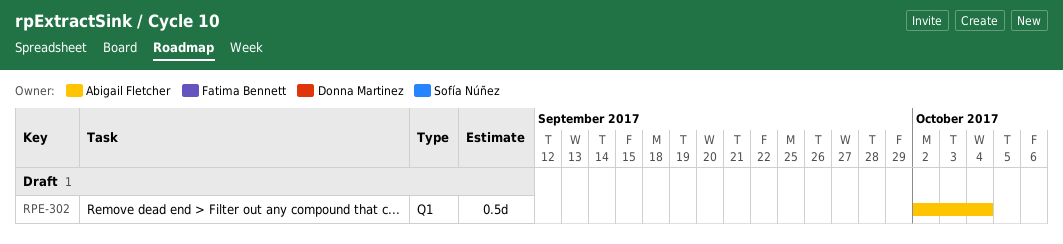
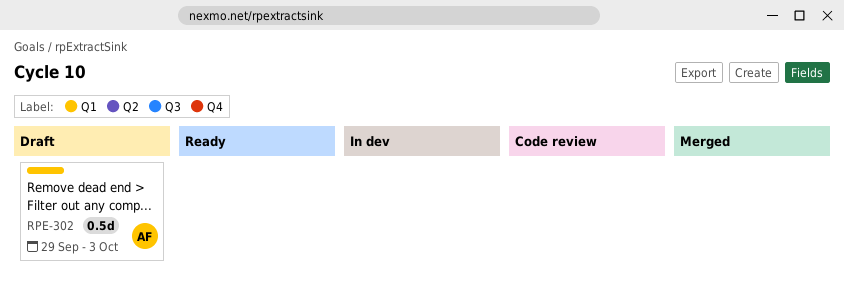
RPE-302, start: Oct 2 -> Sep 29
RPE-302, due: Oct 4 -> Oct 3

